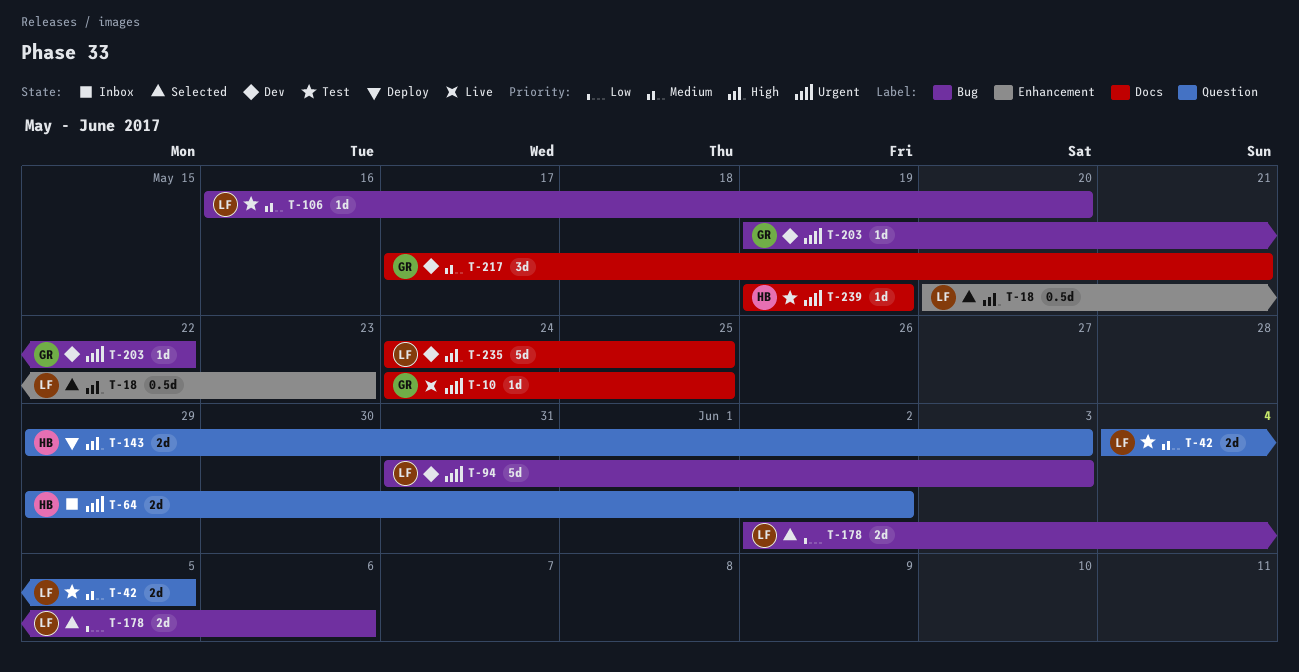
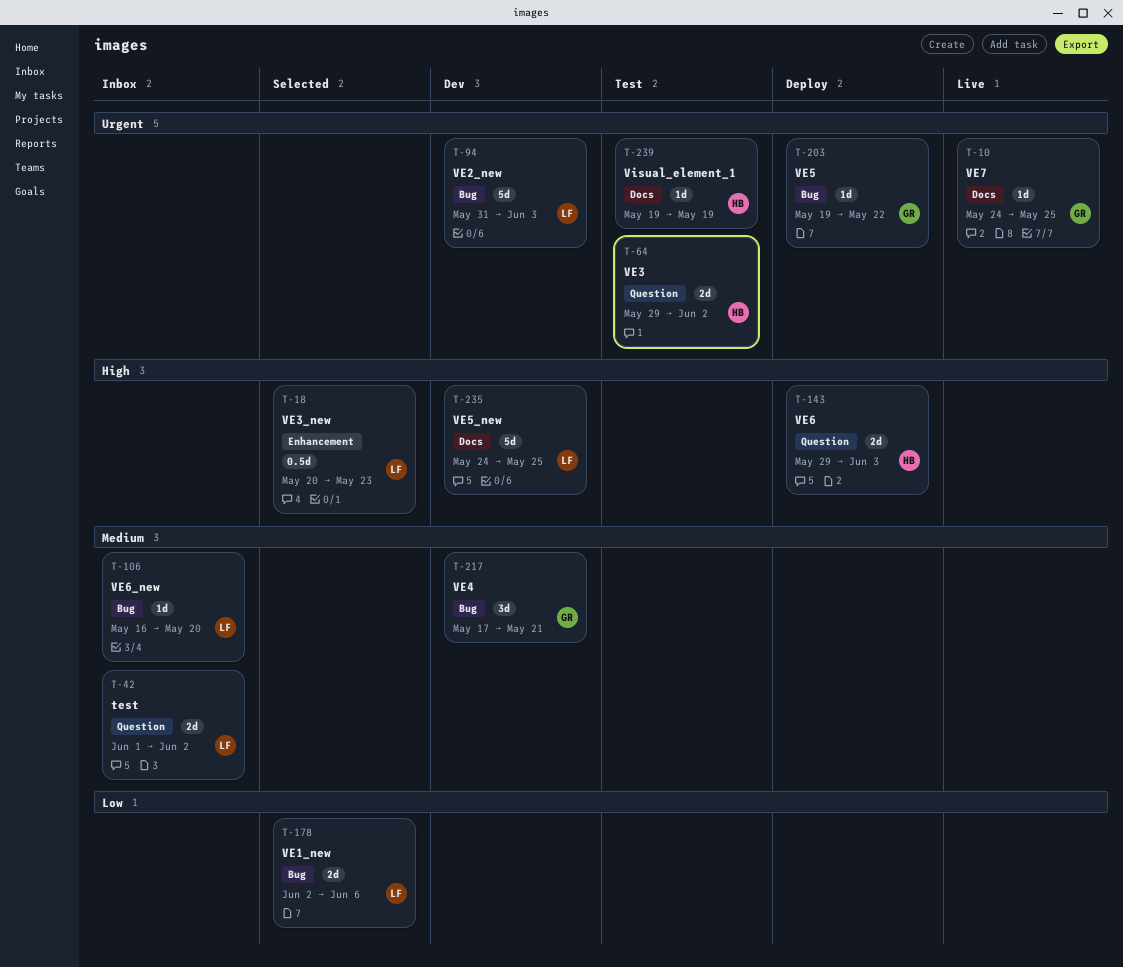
T-42, status: Test -> Inbox
T-42, start: Jun 4 -> Jun 1
T-42, due: Jun 5 -> Jun 2
T-64, status: Inbox -> Test
T-106, status: Test -> Inbox
T-203, status: Dev -> Deploy
T-217, label: Docs -> Bug

